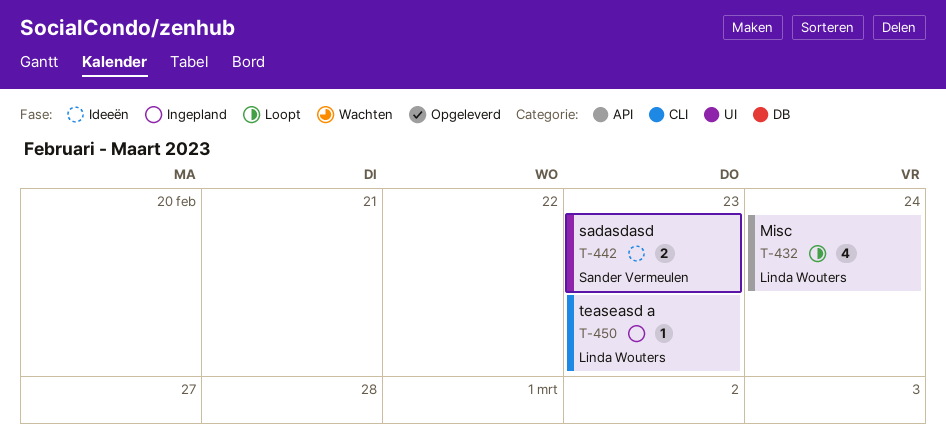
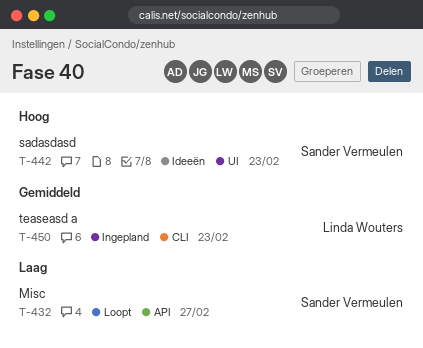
T-432, owner: Linda Wouters -> Sander Vermeulen
T-432, due: Feb 24 -> Feb 27

